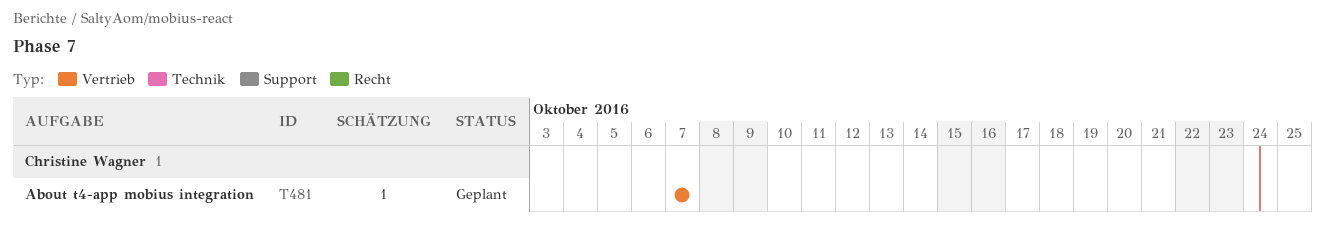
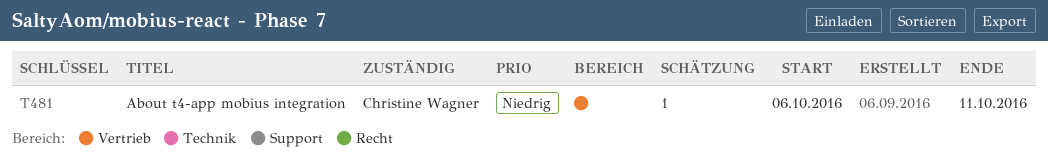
T481, start: Oct 7 -> Oct 6
T481, due: Oct 7 -> Oct 11

